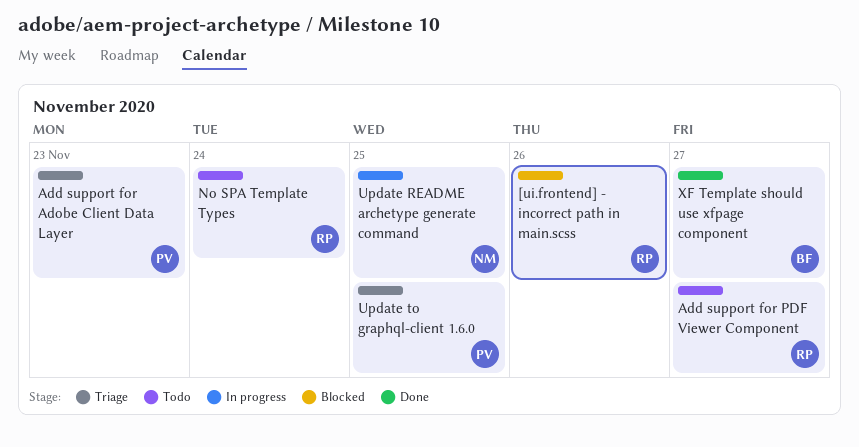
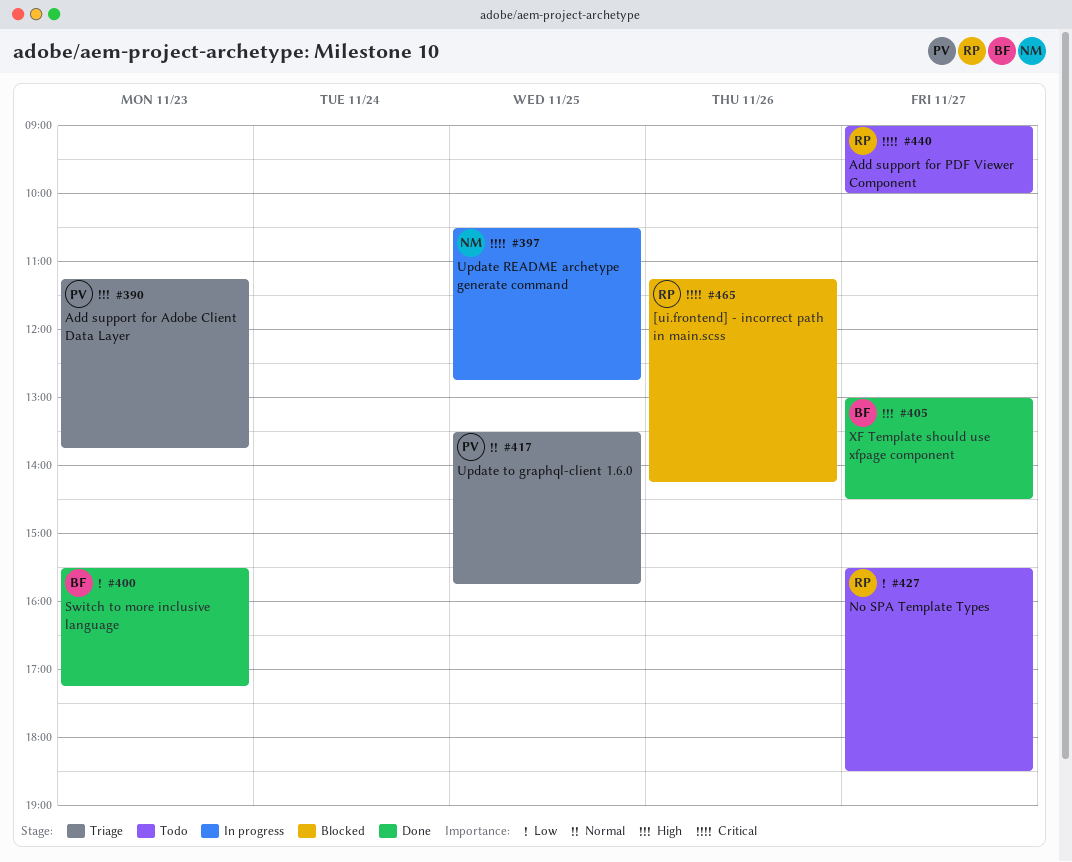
No SPA Template Types, day: Nov 24 -> Nov 27
Switch to more inclusive language: none -> present

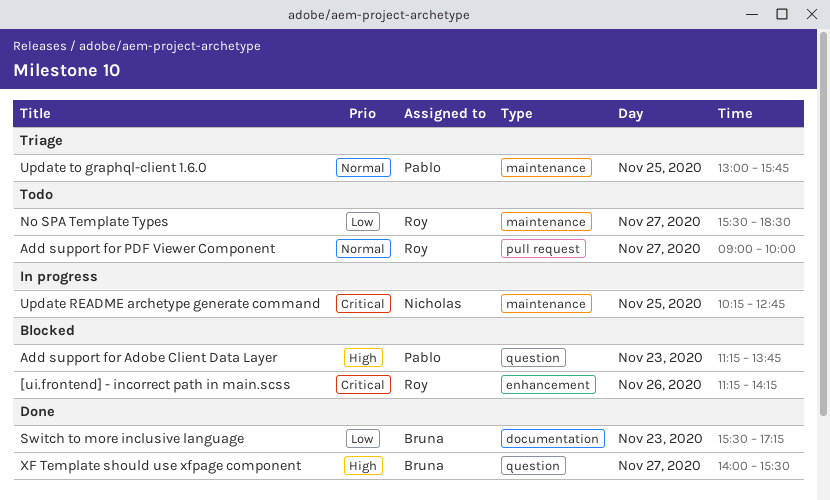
Add support for Adobe Client Data Layer, status: Triage -> Blocked
Add support for PDF Viewer Component, priority: Critical -> Normal
Update README archetype generate command, begins: 10:30 -> 10:15
Update to graphql-client 1.6.0, begins: 13:30 -> 13:00
XF Template should use xfpage component, begins: 13:00 -> 14:00
XF Template should use xfpage component, ends: 14:30 -> 15:30

